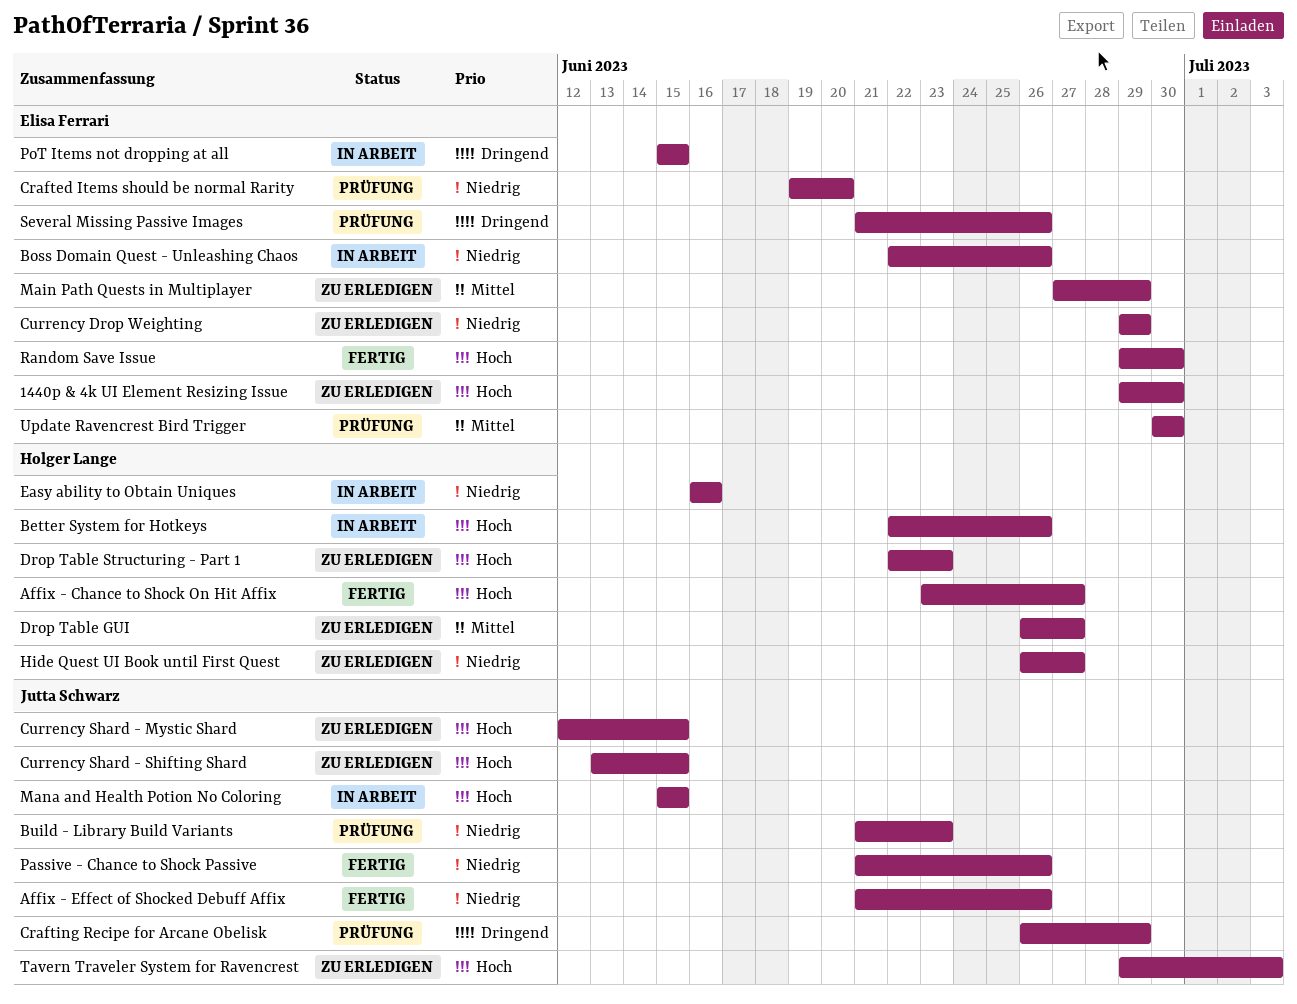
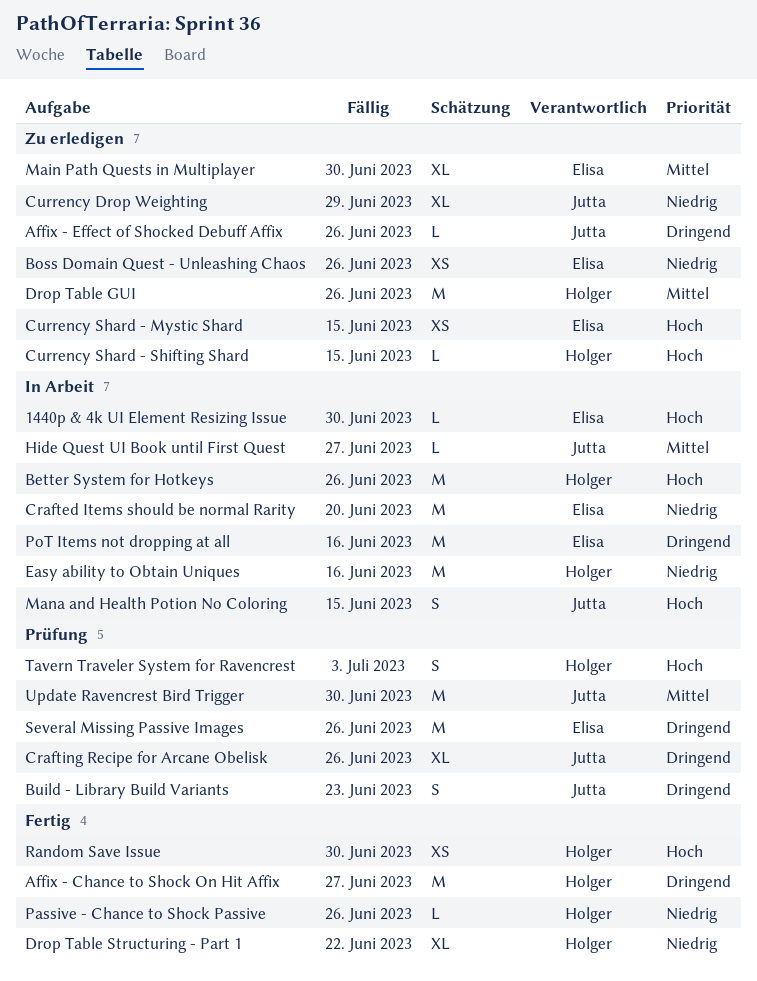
1440p & 4k UI Element Resizing Issue, status: Zu erledigen -> In Arbeit
Affix - Chance to Shock On Hit Affix, priority: Hoch -> Dringend
Affix - Effect of Shocked Debuff Affix, status: Fertig -> Zu erledigen
Affix - Effect of Shocked Debuff Affix, priority: Niedrig -> Dringend
Boss Domain Quest - Unleashing Chaos, status: In Arbeit -> Zu erledigen
Build - Library Build Variants, priority: Niedrig -> Dringend
Crafted Items should be normal Rarity, status: Prüfung -> In Arbeit
Crafting Recipe for Arcane Obelisk, due: Jun 29 -> Jun 26
Currency Drop Weighting, owner: Elisa Ferrari -> Jutta Schwarz
Currency Shard - Mystic Shard, owner: Jutta Schwarz -> Elisa Ferrari
Currency Shard - Shifting Shard, owner: Jutta Schwarz -> Holger Lange
Drop Table GUI, due: Jun 27 -> Jun 26
Drop Table Structuring - Part 1, status: Zu erledigen -> Fertig
Drop Table Structuring - Part 1, priority: Hoch -> Niedrig
Drop Table Structuring - Part 1, due: Jun 23 -> Jun 22
Hide Quest UI Book until First Quest, status: Zu erledigen -> In Arbeit
Hide Quest UI Book until First Quest, owner: Holger Lange -> Jutta Schwarz
Hide Quest UI Book until First Quest, priority: Niedrig -> Mittel
Main Path Quests in Multiplayer, due: Jun 29 -> Jun 30
Passive - Chance to Shock Passive, owner: Jutta Schwarz -> Holger Lange
PoT Items not dropping at all, due: Jun 15 -> Jun 16
Random Save Issue, owner: Elisa Ferrari -> Holger Lange
Tavern Traveler System for Ravencrest, status: Zu erledigen -> Prüfung
Tavern Traveler System for Ravencrest, owner: Jutta Schwarz -> Holger Lange
Update Ravencrest Bird Trigger, owner: Elisa Ferrari -> Jutta Schwarz

